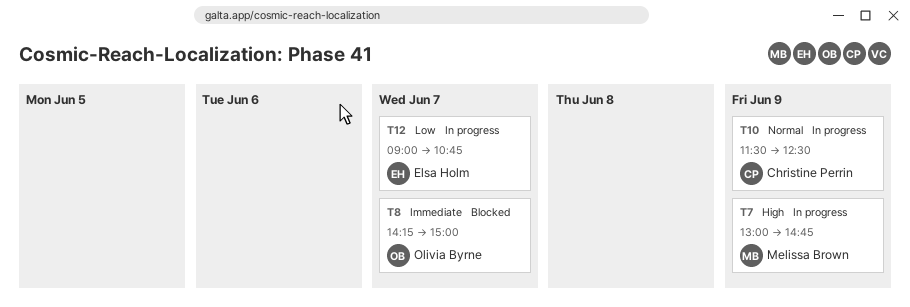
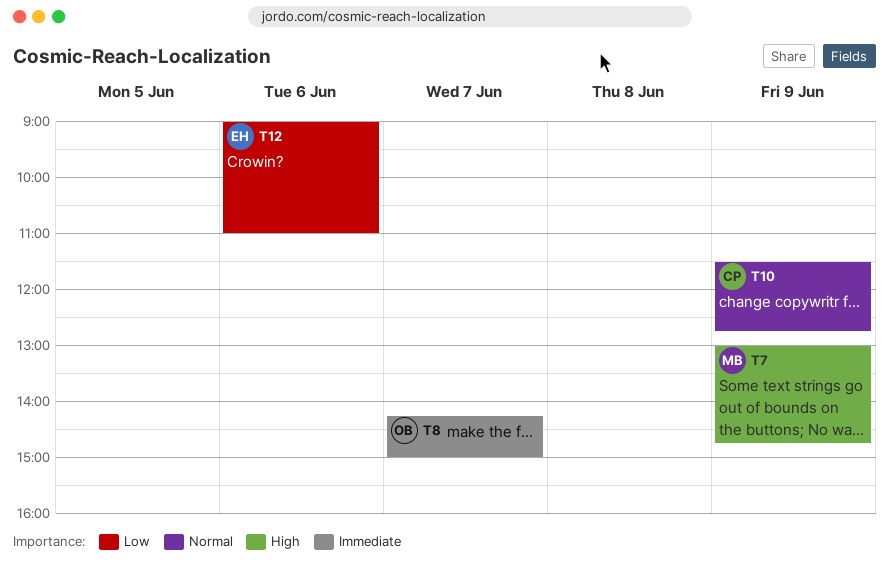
T10, ends: 12:30 -> 12:45
T12, day: Jun 7 -> Jun 6
T12, ends: 10:45 -> 11:00

